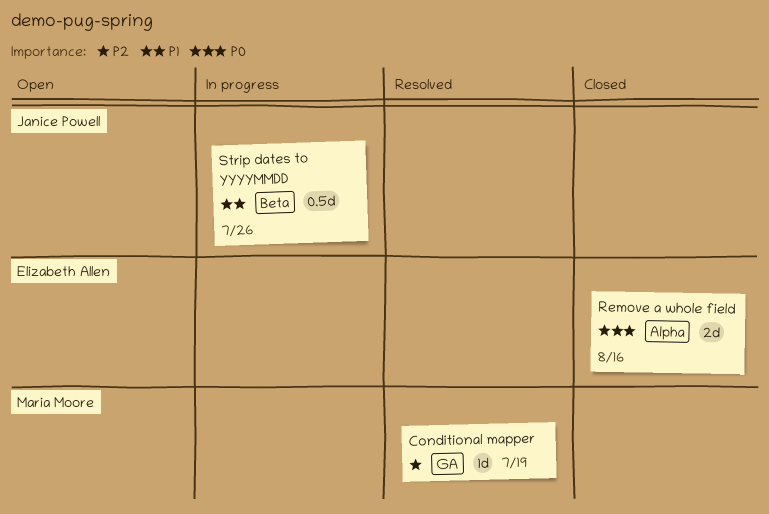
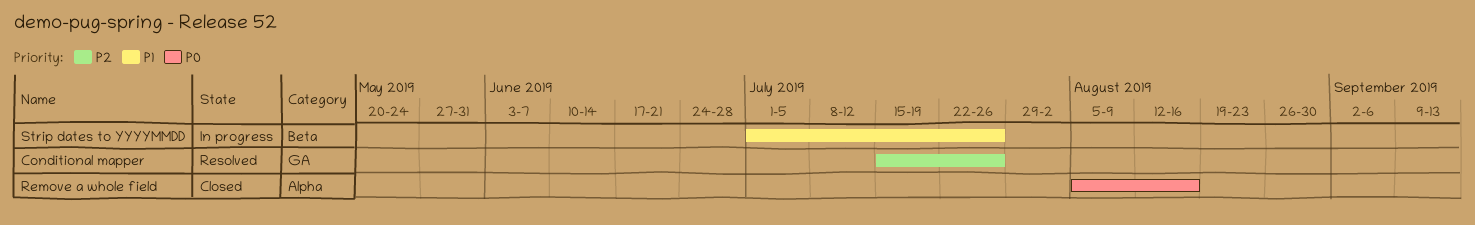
Conditional mapper, due: Jul 19 -> Jul 26

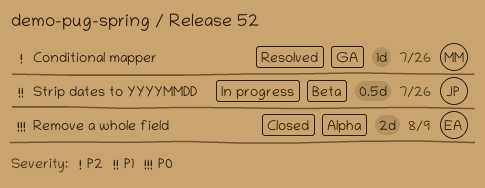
Remove a whole field, due: Aug 16 -> Aug 9

